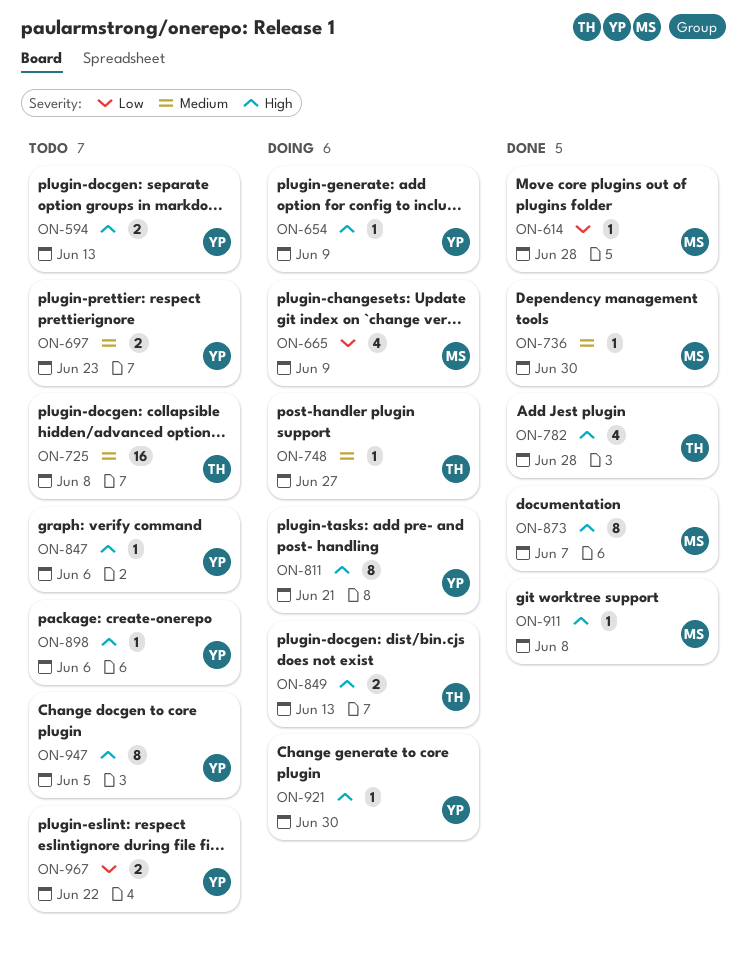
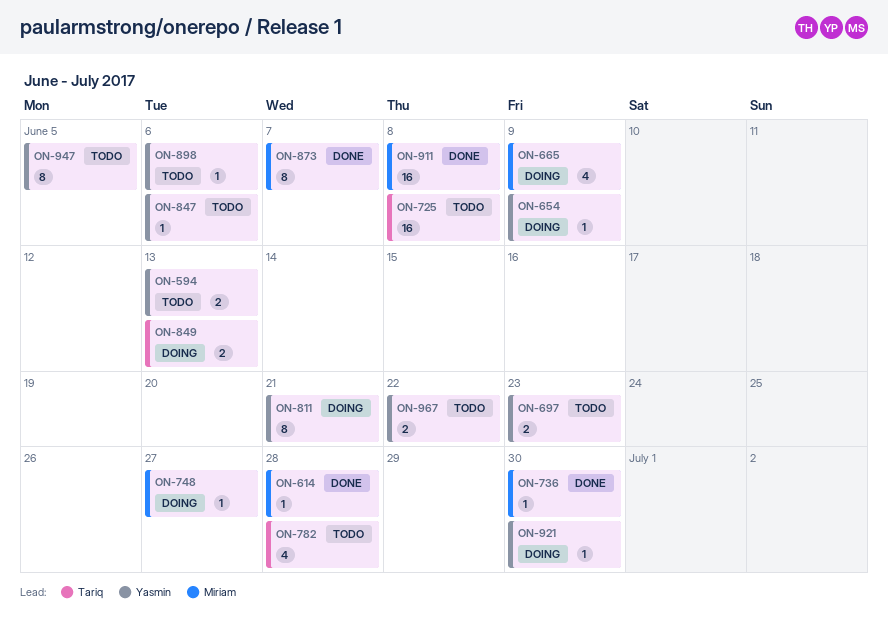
ON-748, owner: Tariq -> Miriam
ON-782, status: Done -> Todo
ON-911, estimate: 1 -> 16

